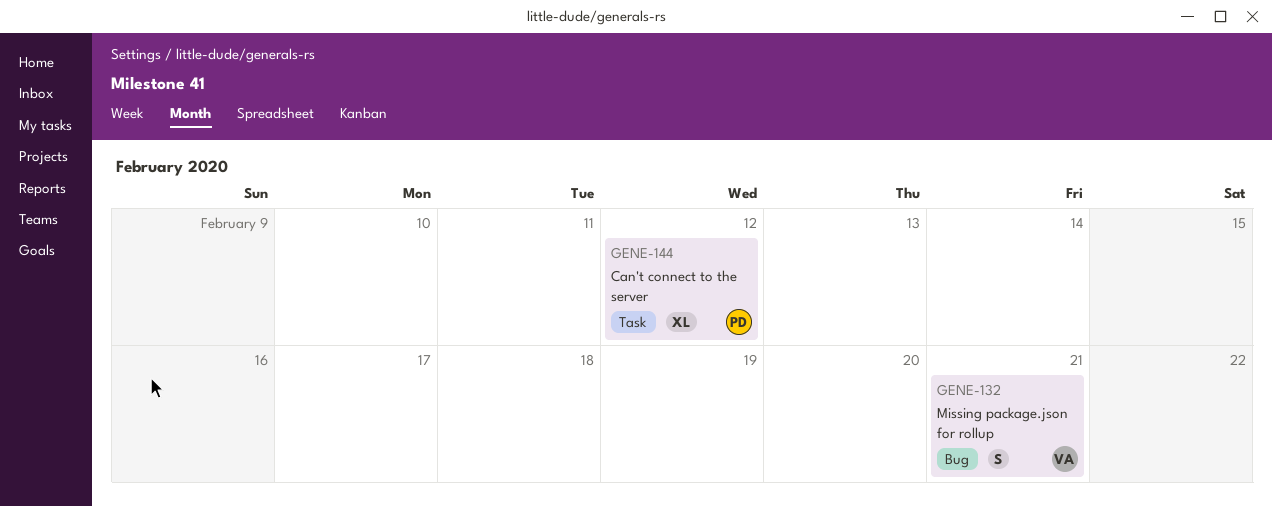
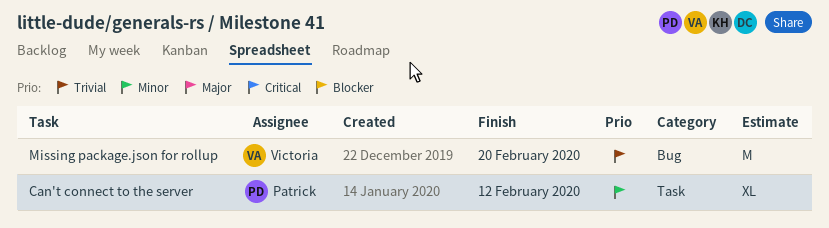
Missing package.json for rollup, estimate: S -> M
Missing package.json for rollup, due: Feb 21 -> Feb 20

